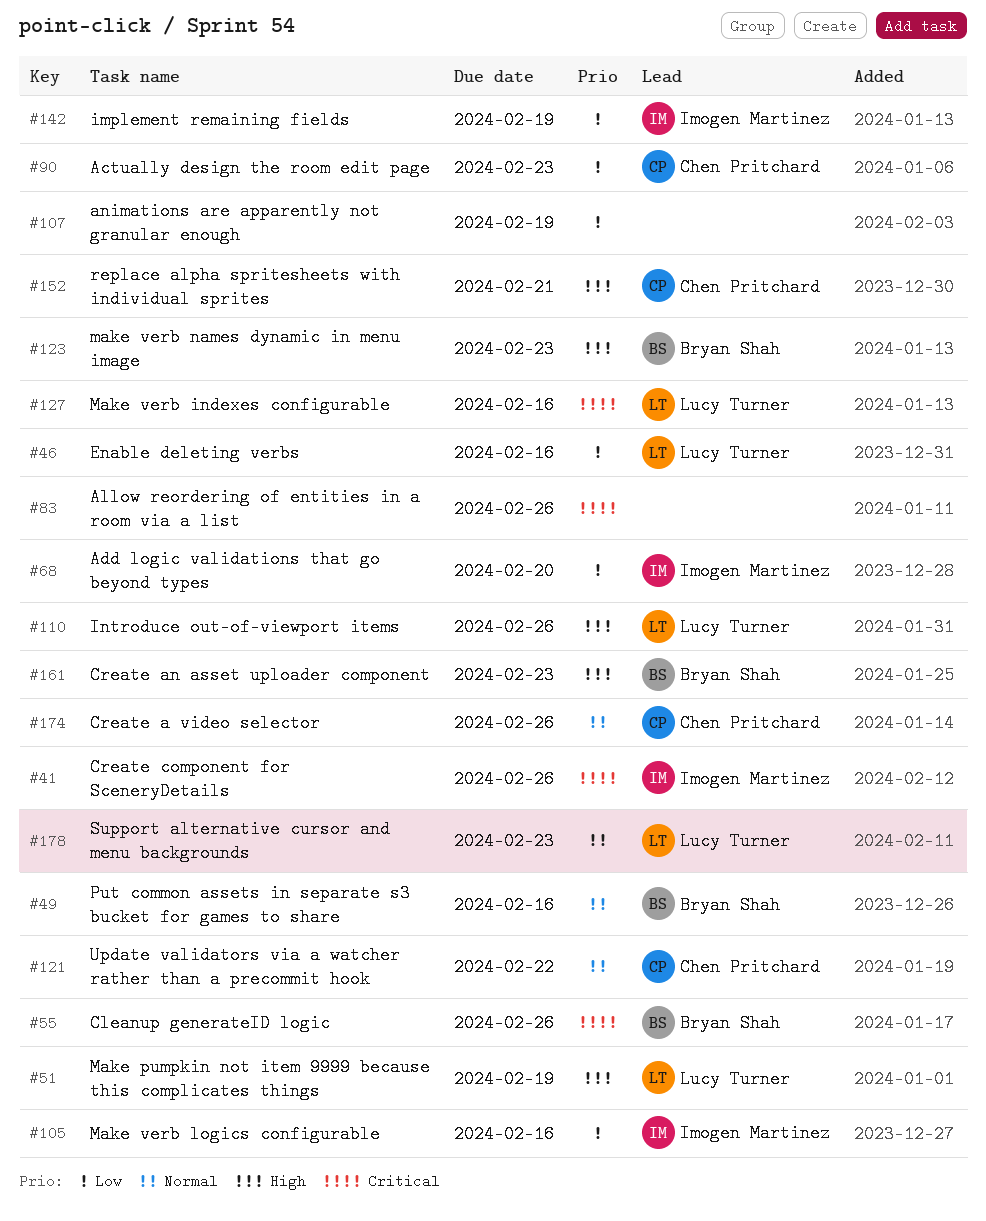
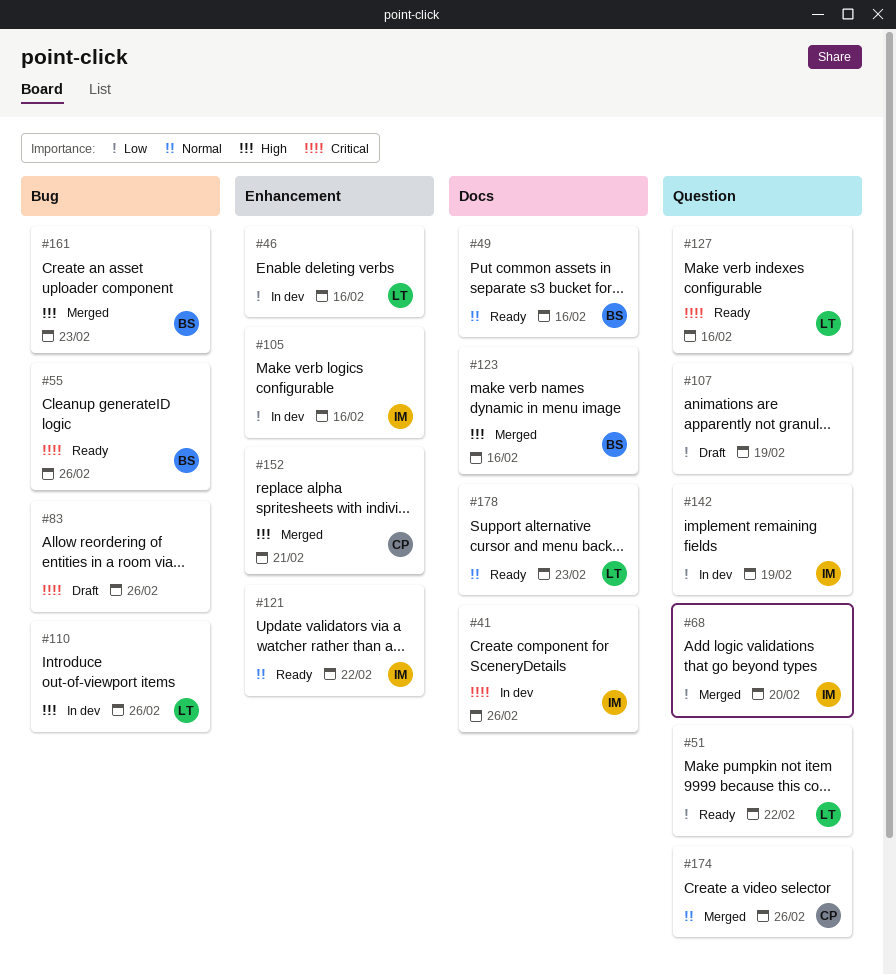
#51, priority: High -> Low
#51, due: Feb 19 -> Feb 22
#90: present -> none
#121, owner: Chen Pritchard -> Imogen Martinez
#123, due: Feb 23 -> Feb 16

